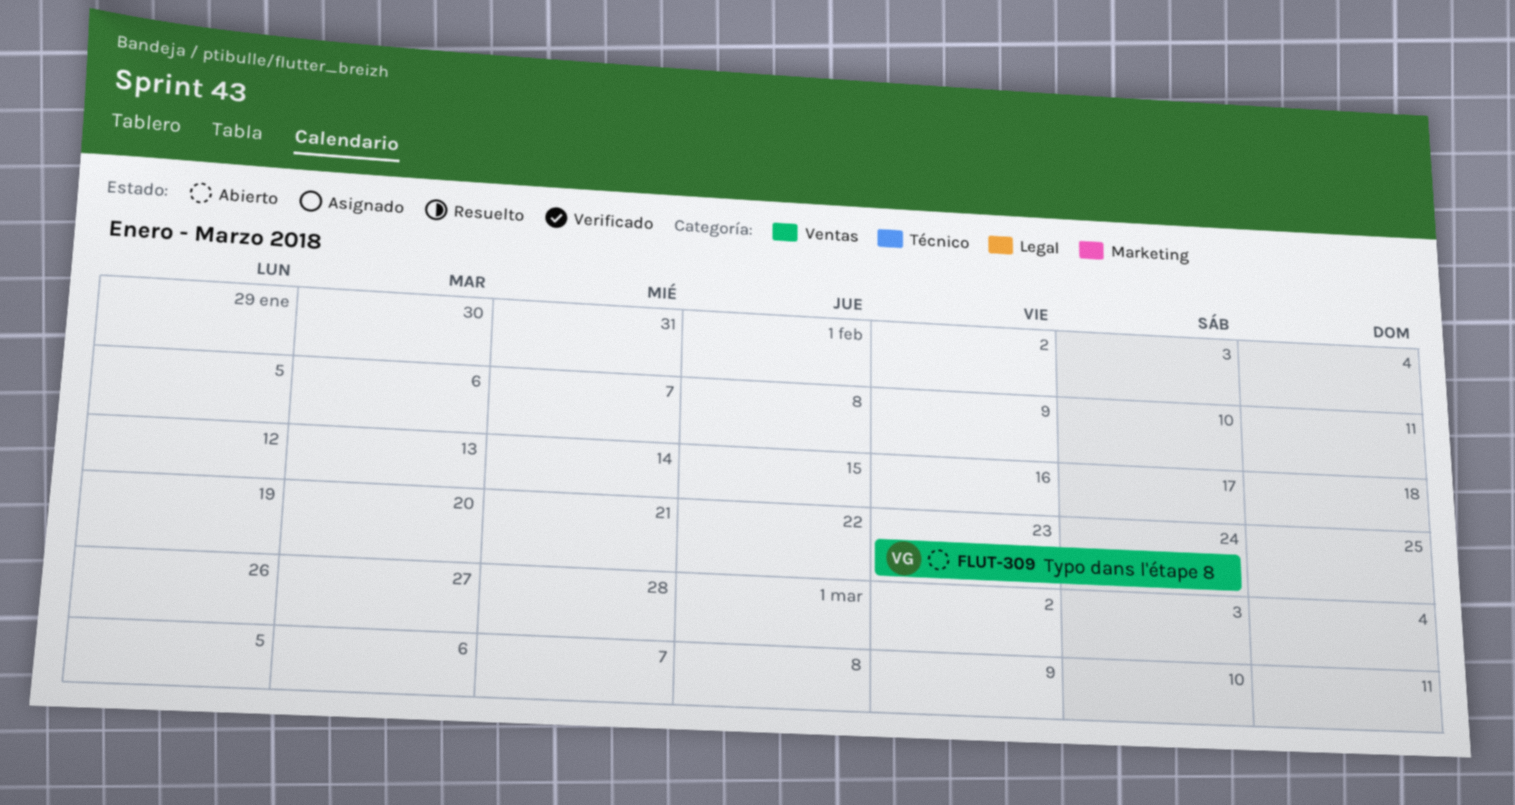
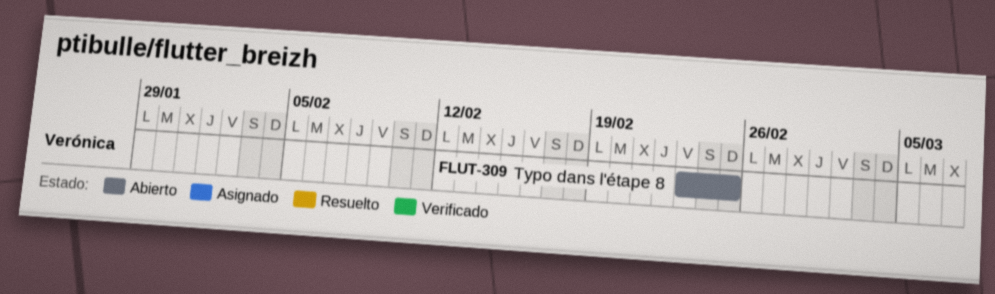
FLUT-309, due: Feb 24 -> Feb 25

